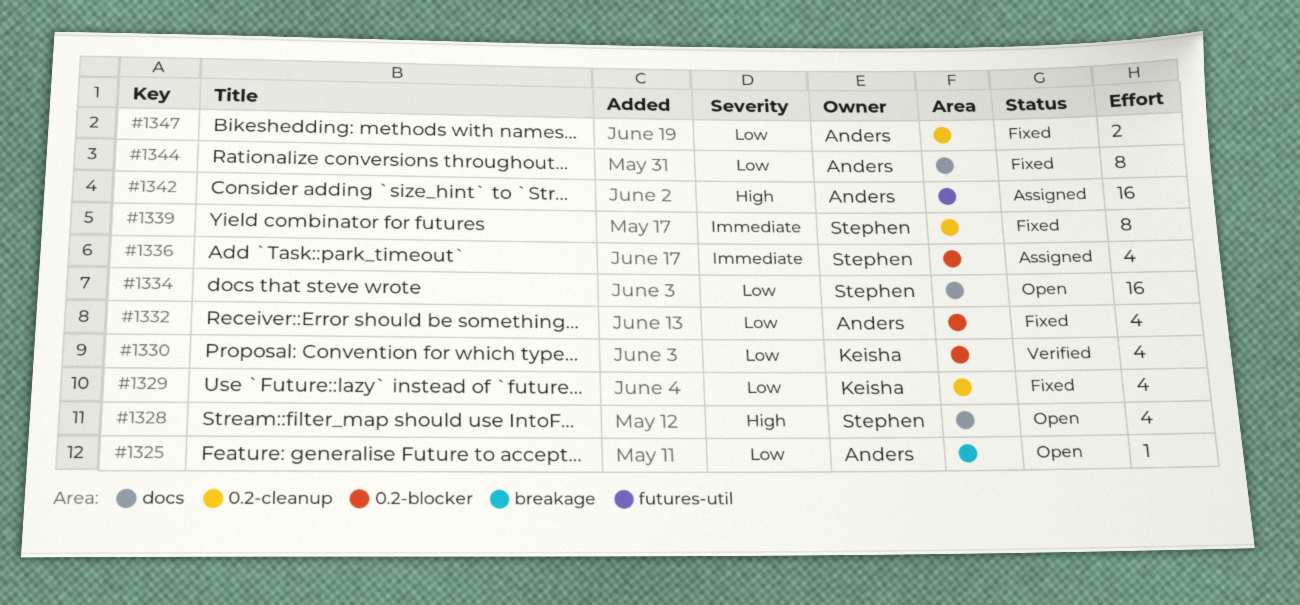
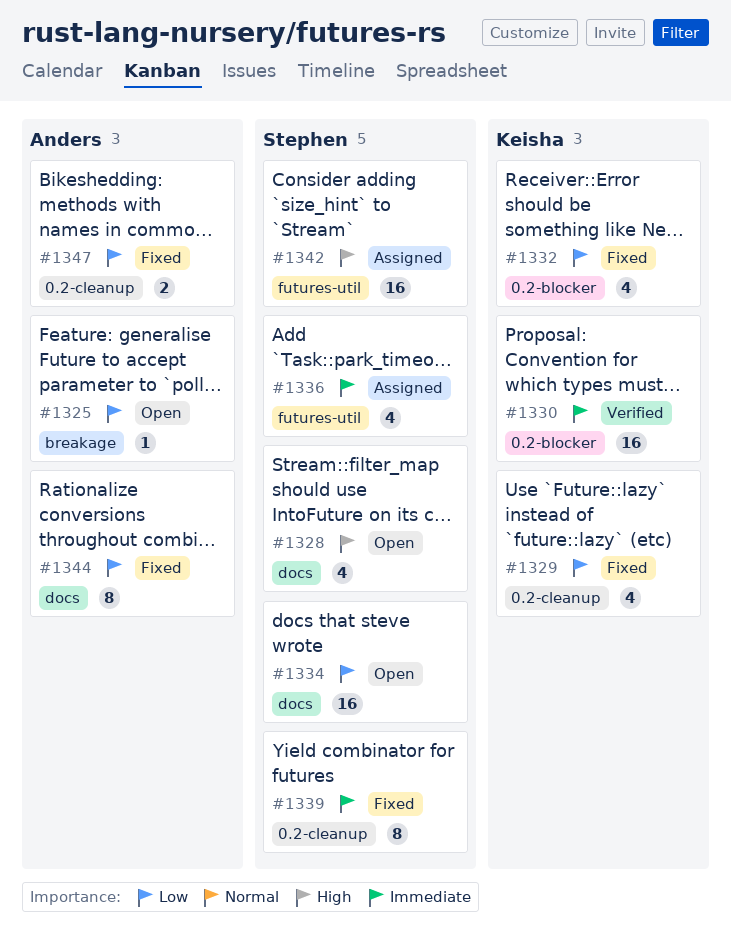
#1330, priority: Low -> Immediate
#1330, estimate: 4 -> 16
#1332, owner: Anders -> Keisha
#1336, label: 0.2-blocker -> futures-util
#1342, owner: Anders -> Stephen

